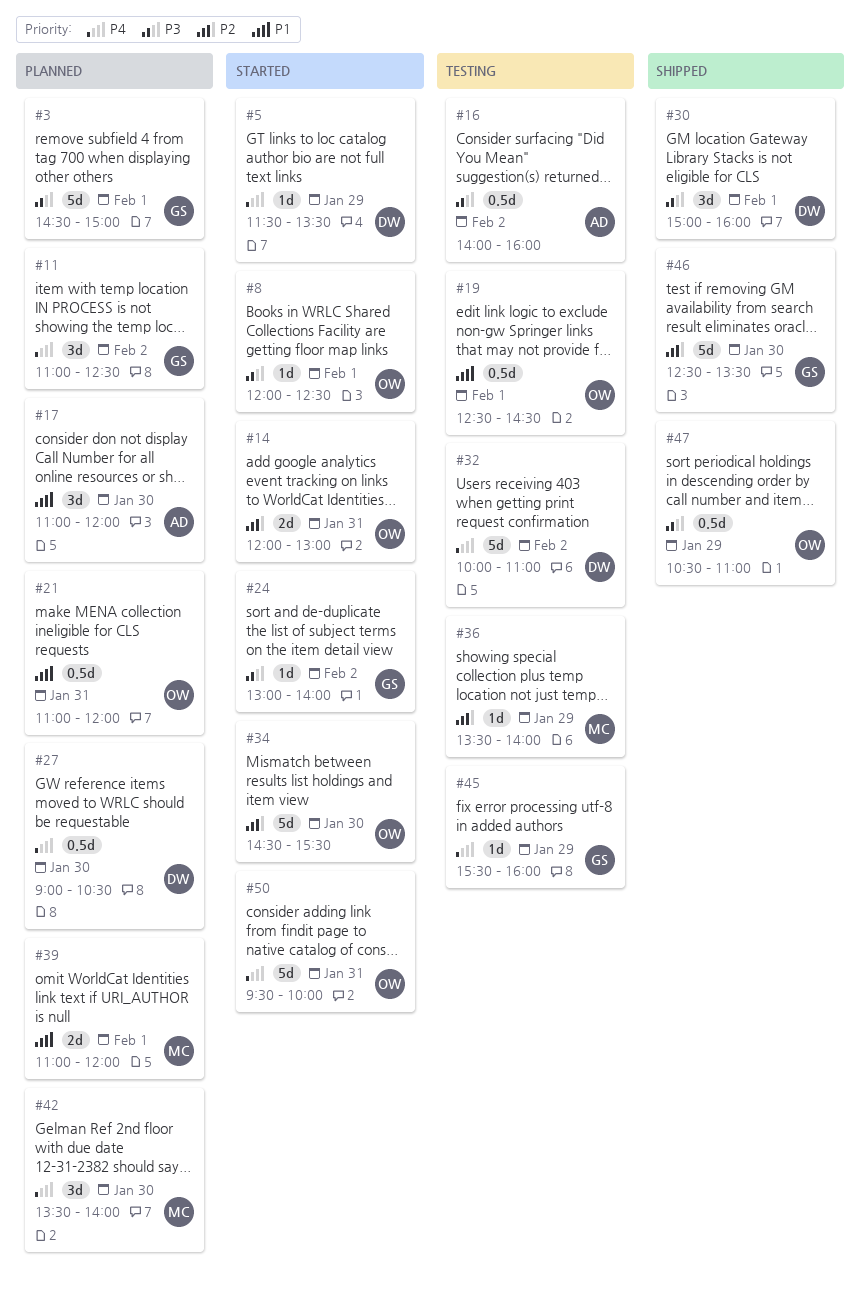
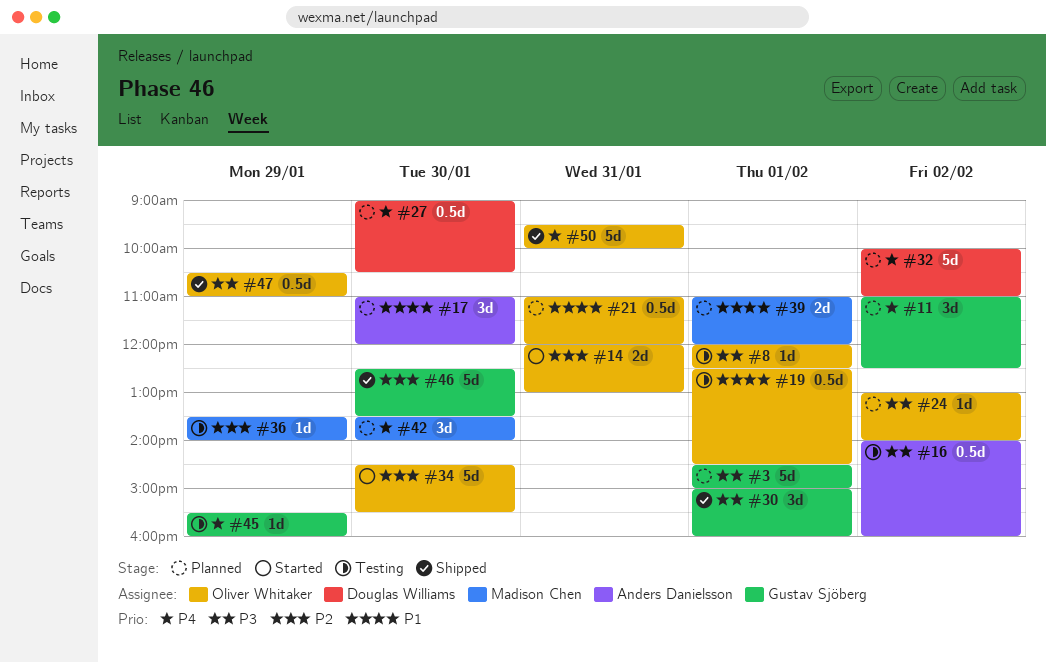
#5: present -> none
#8, status: Started -> Testing
#24, status: Started -> Planned
#24, owner: Gustav Sjöberg -> Oliver Whitaker
#30, owner: Douglas Williams -> Gustav Sjöberg
#32, status: Testing -> Planned
#50, status: Started -> Shipped

